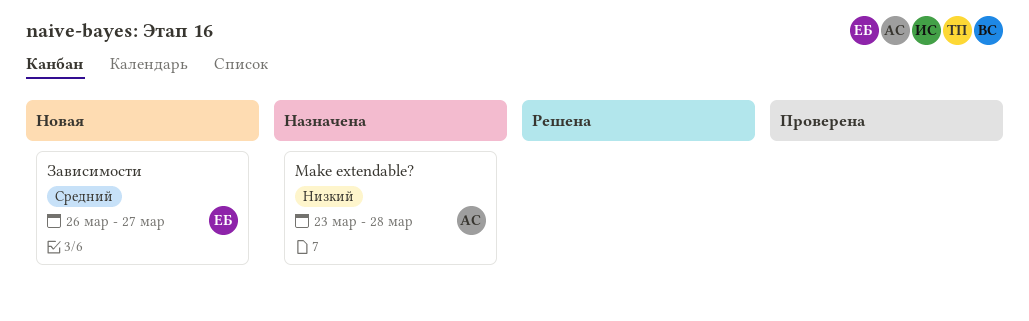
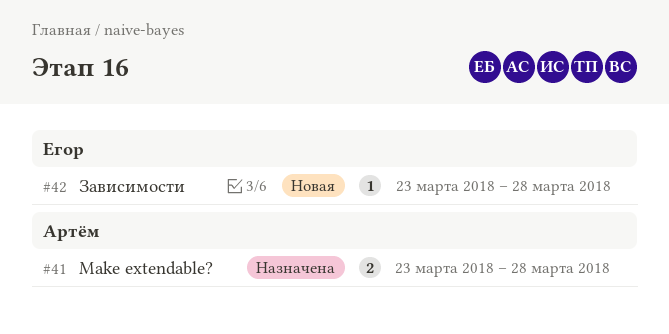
Зависимости, start: Mar 26 -> Mar 23
Зависимости, due: Mar 27 -> Mar 28

